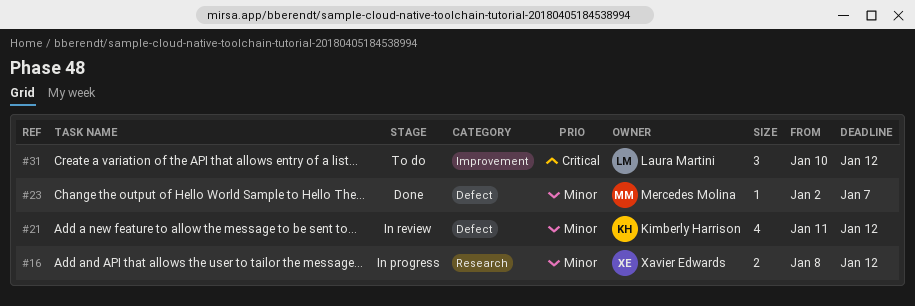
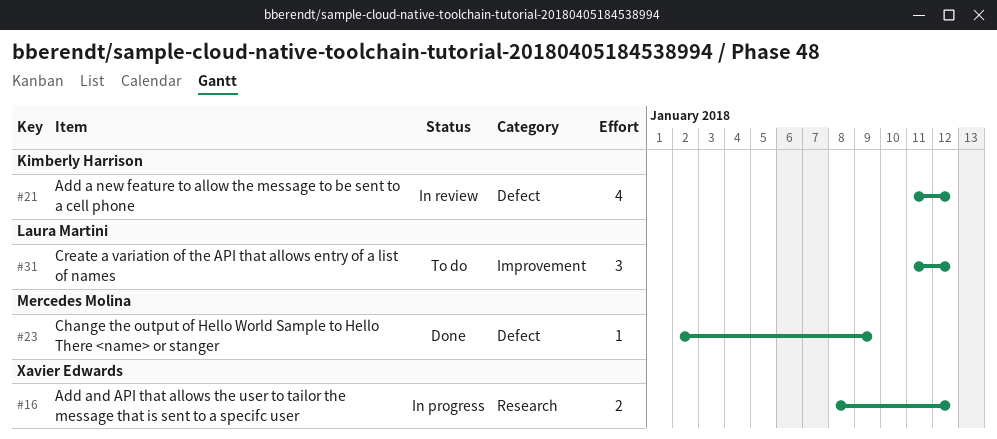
#23, due: Jan 7 -> Jan 9
#31, start: Jan 10 -> Jan 11

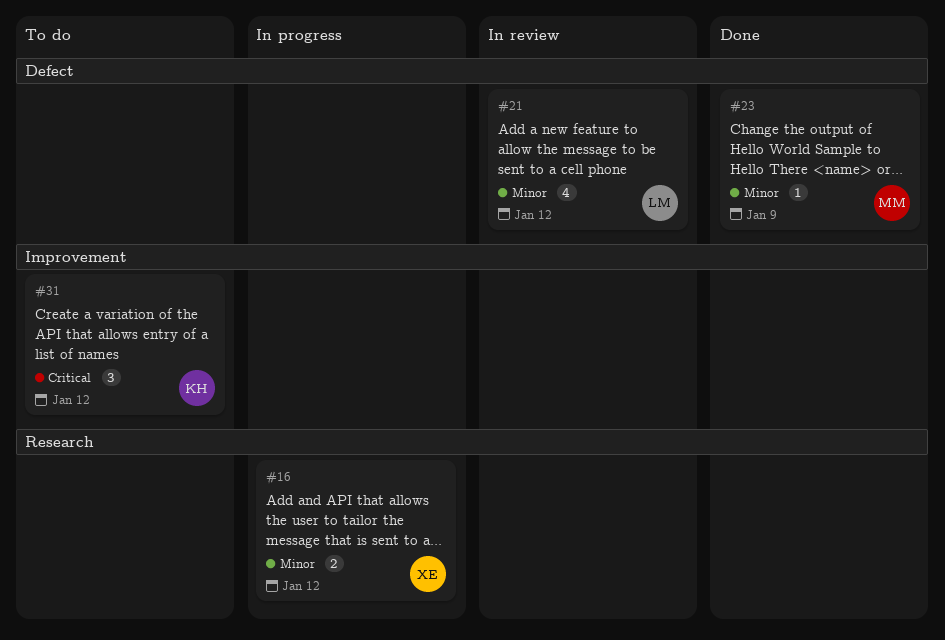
#21, owner: Kimberly Harrison -> Laura Martini
#31, owner: Laura Martini -> Kimberly Harrison

